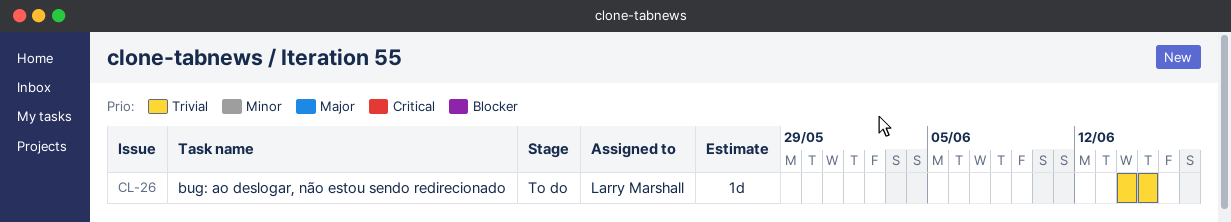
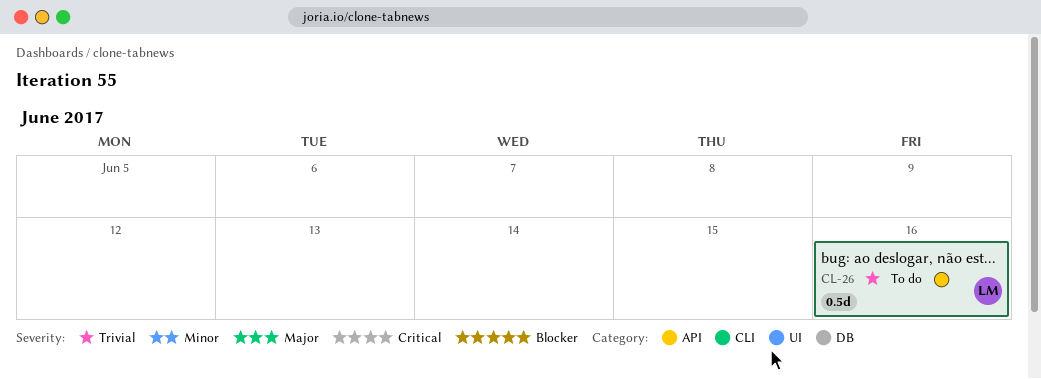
CL-26, estimate: 1d -> 0.5d
CL-26, due: Jun 15 -> Jun 16

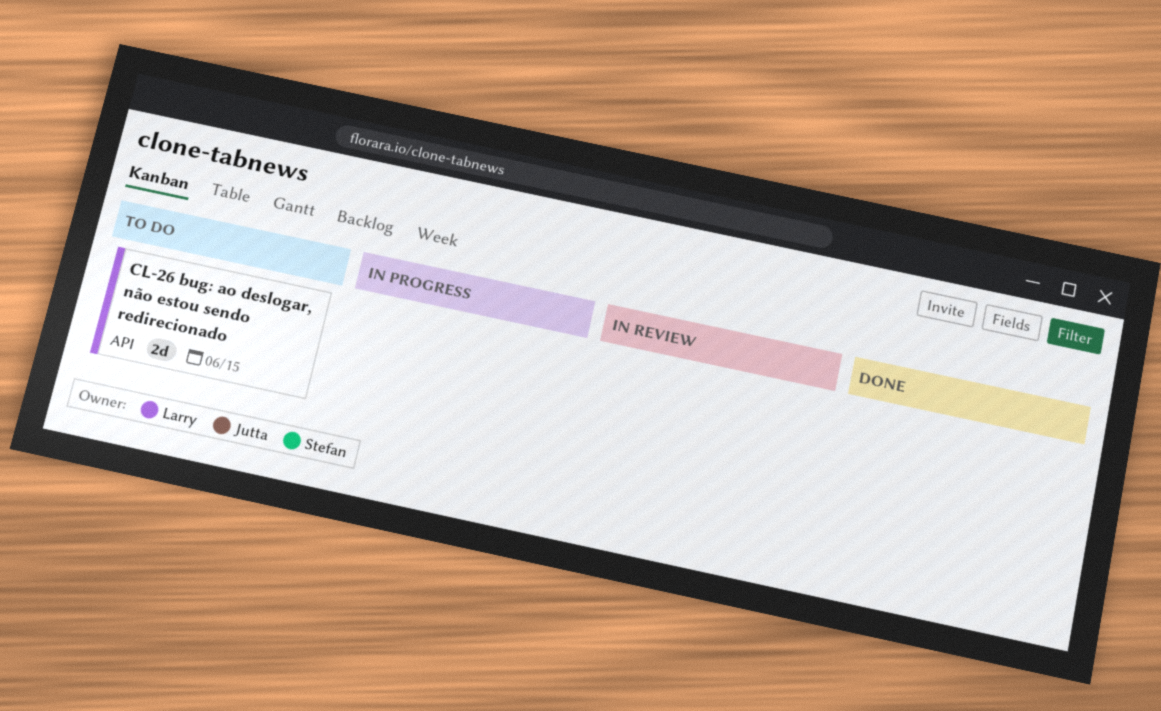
CL-26, estimate: 0.5d -> 2d
CL-26, due: Jun 16 -> Jun 15

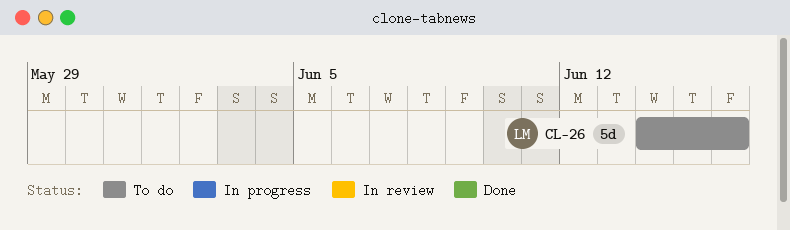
CL-26, estimate: 2d -> 5d
CL-26, due: Jun 15 -> Jun 16

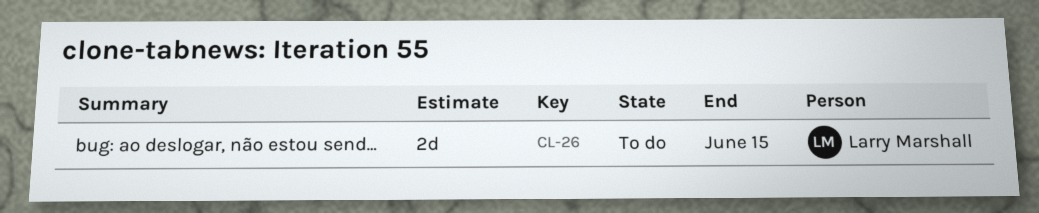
CL-26, estimate: 5d -> 2d
CL-26, due: Jun 16 -> Jun 15

